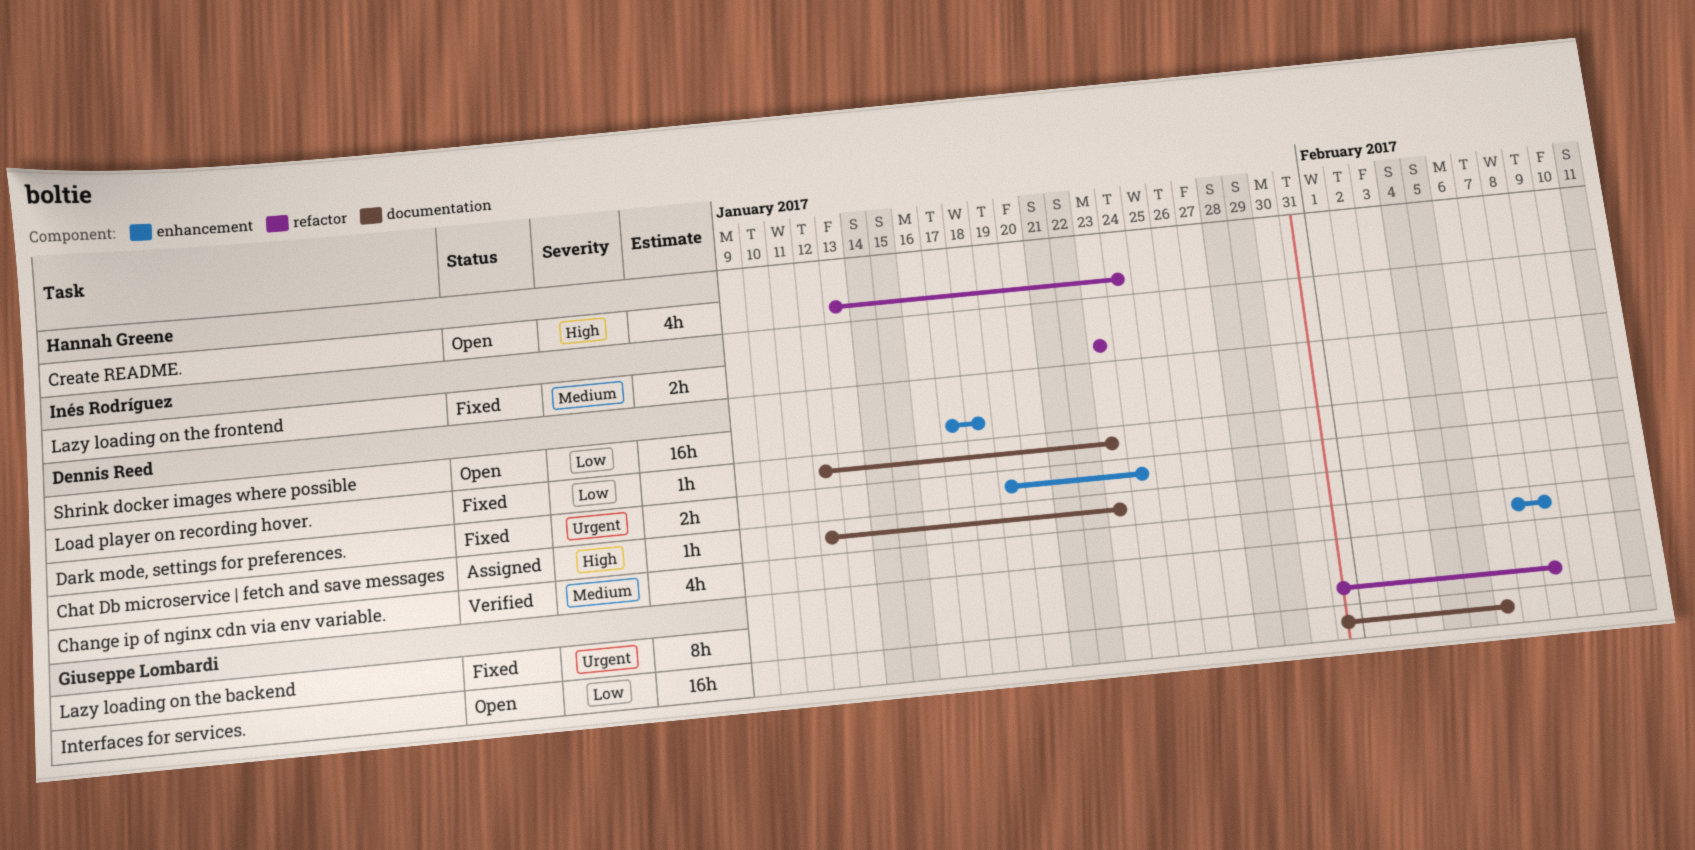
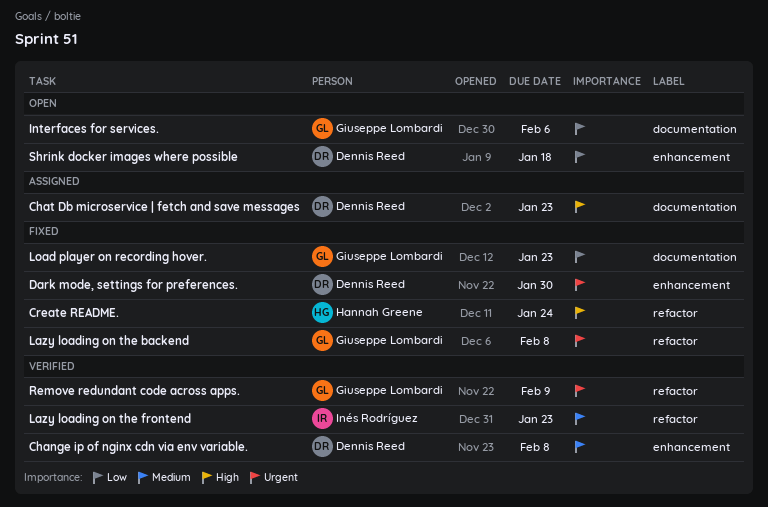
Create README., status: Open -> Fixed
Dark mode, settings for preferences., due: Jan 24 -> Jan 30
Lazy loading on the frontend, status: Fixed -> Verified
Load player on recording hover., owner: Dennis Reed -> Giuseppe Lombardi
Remove redundant code across apps.: none -> present

